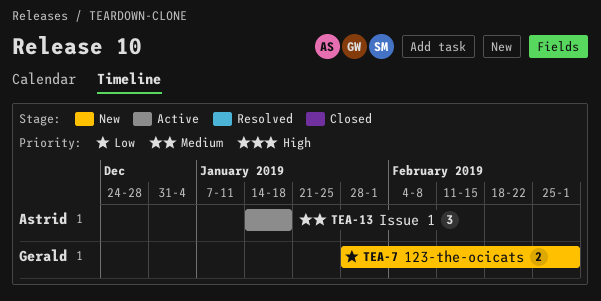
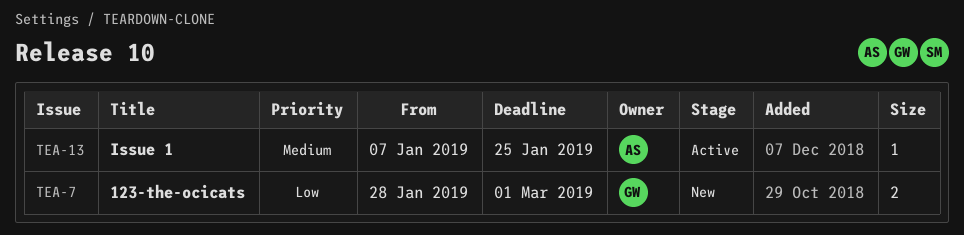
TEA-13, estimate: 3 -> 1
TEA-13, start: Jan 14 -> Jan 7
TEA-13, due: Jan 18 -> Jan 25

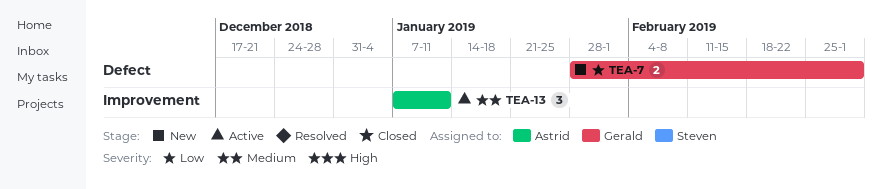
TEA-13, estimate: 1 -> 3
TEA-13, due: Jan 25 -> Jan 11

